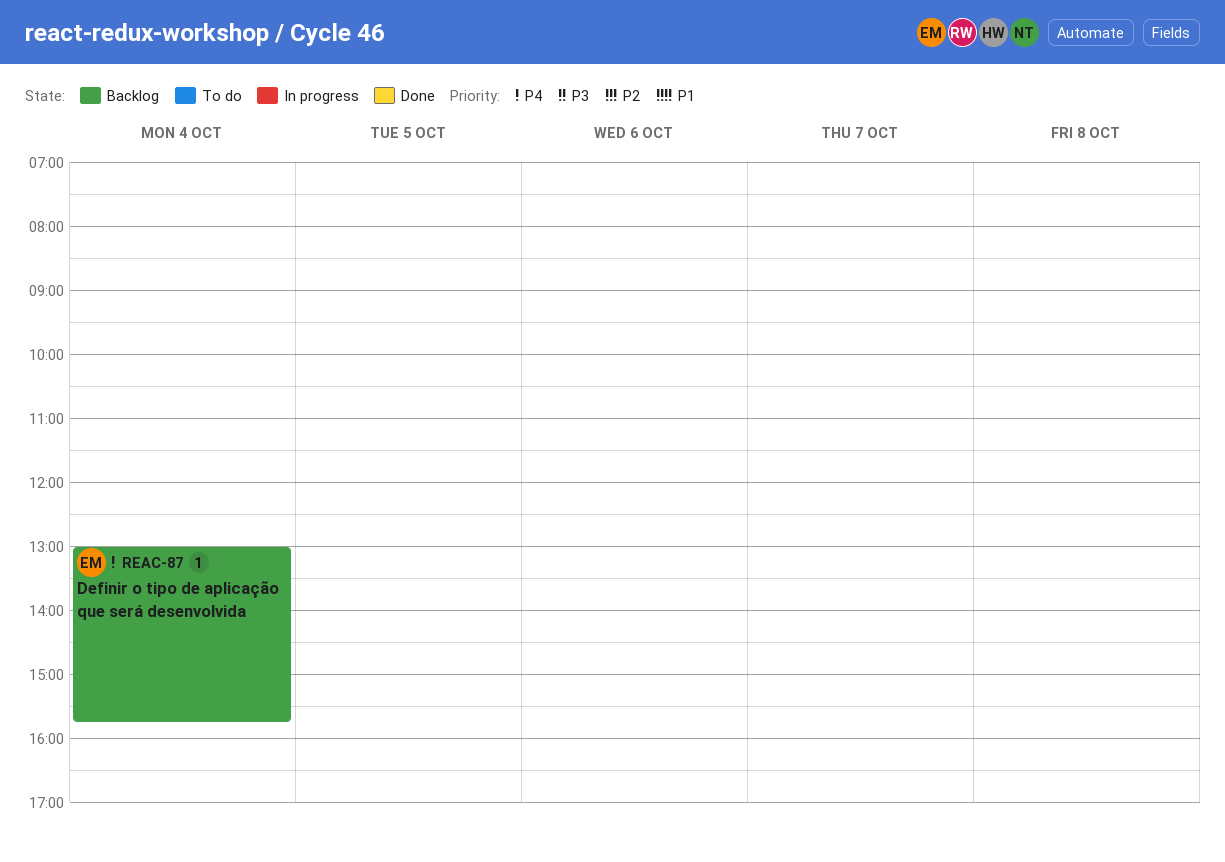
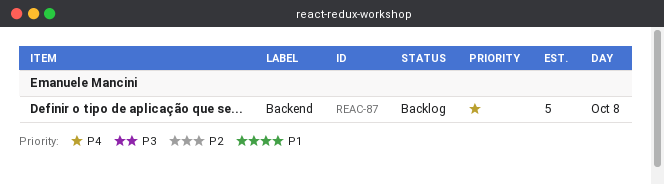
REAC-87, estimate: 1 -> 5
REAC-87, day: Oct 4 -> Oct 8

